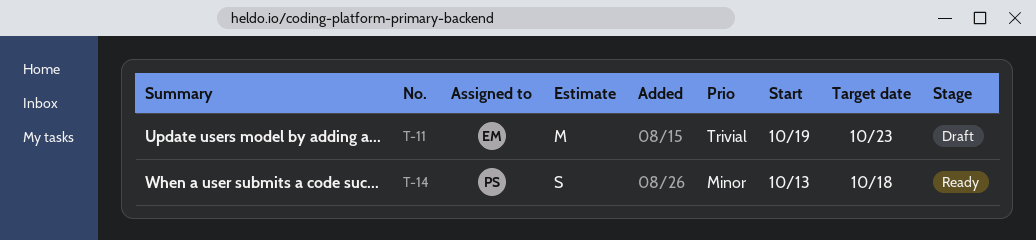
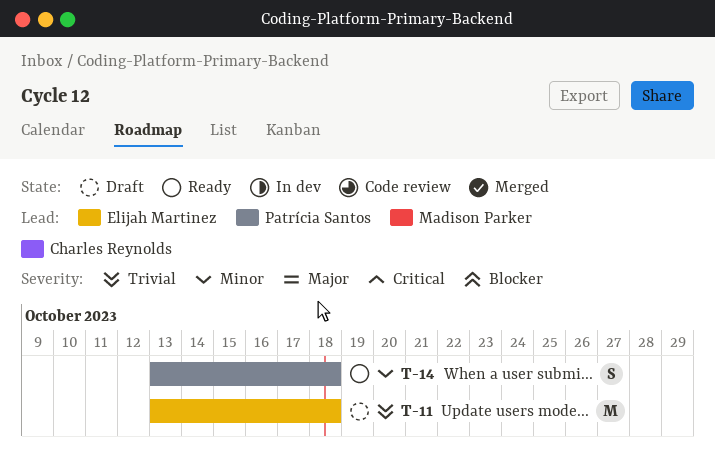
T-11, start: Oct 19 -> Oct 13
T-11, due: Oct 23 -> Oct 18

